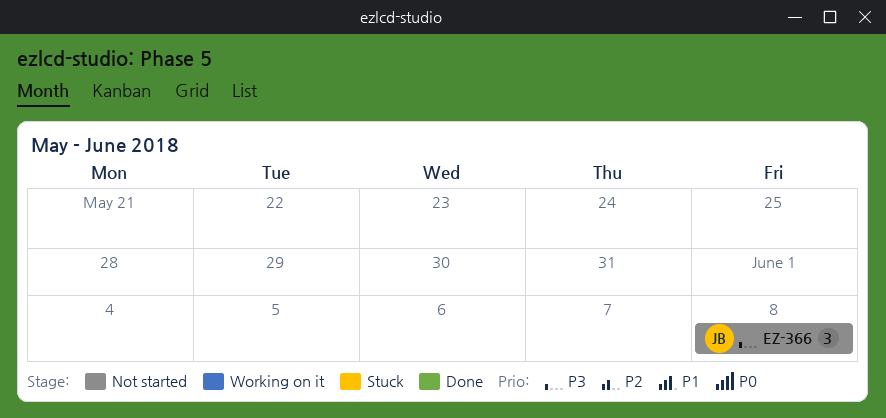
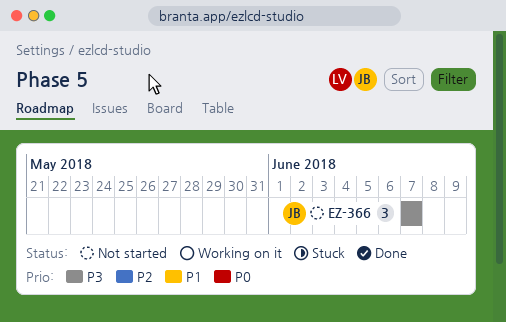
EZ-366, start: Jun 8 -> Jun 7
EZ-366, due: Jun 8 -> Jun 7

